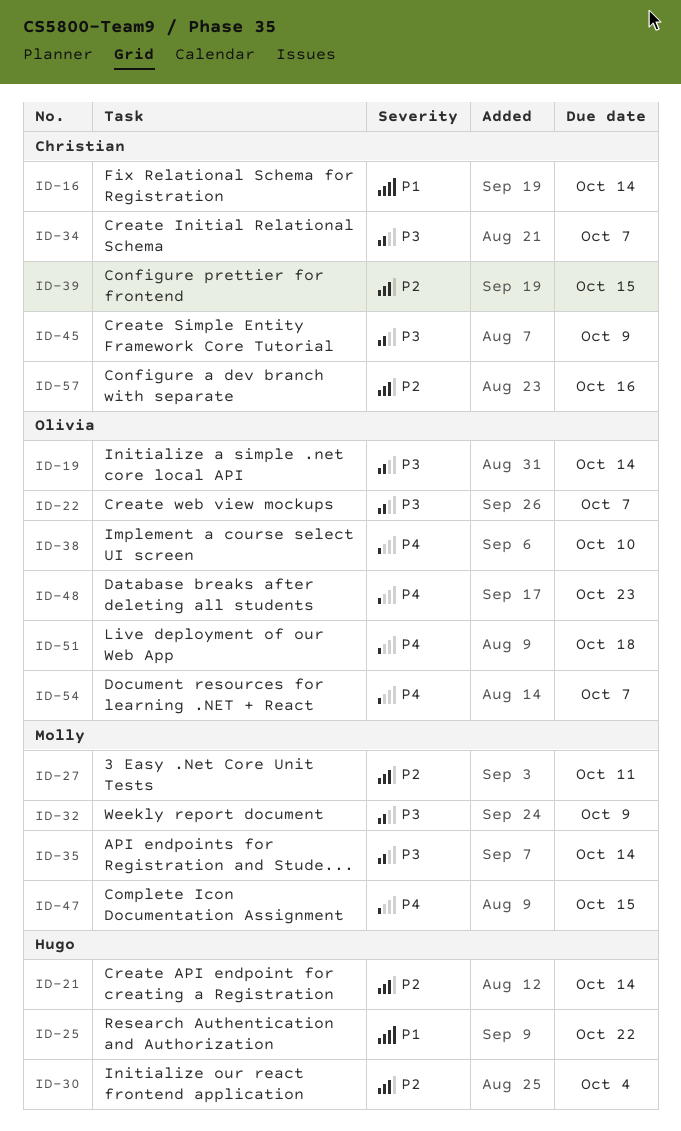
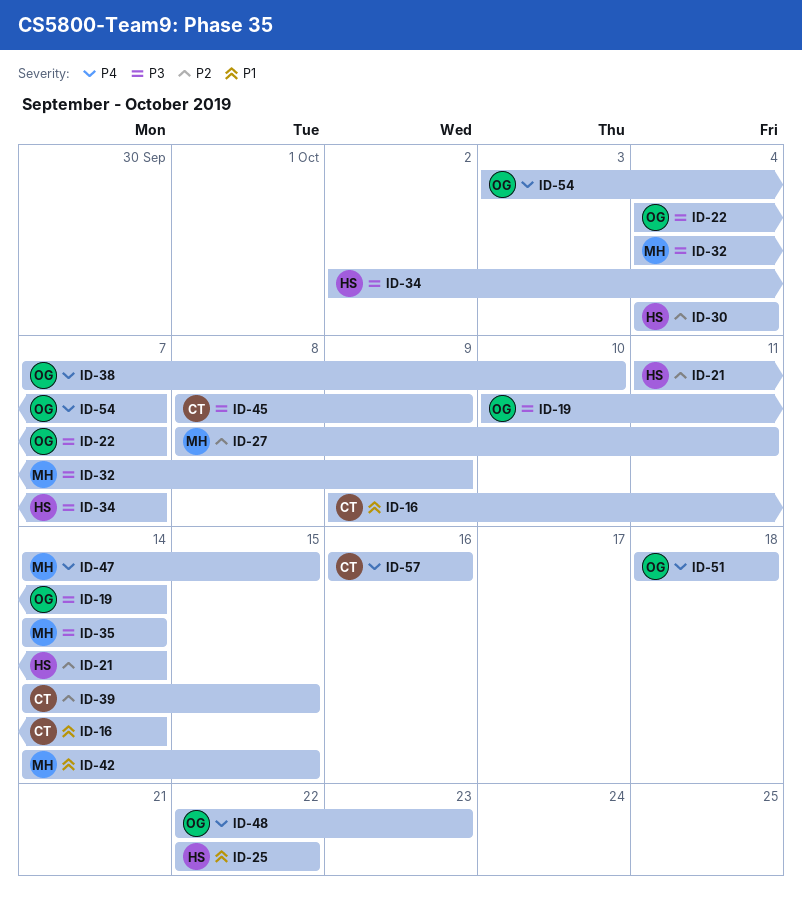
ID-34, owner: Christian -> Hugo
ID-42: none -> present
ID-57, priority: P2 -> P4

